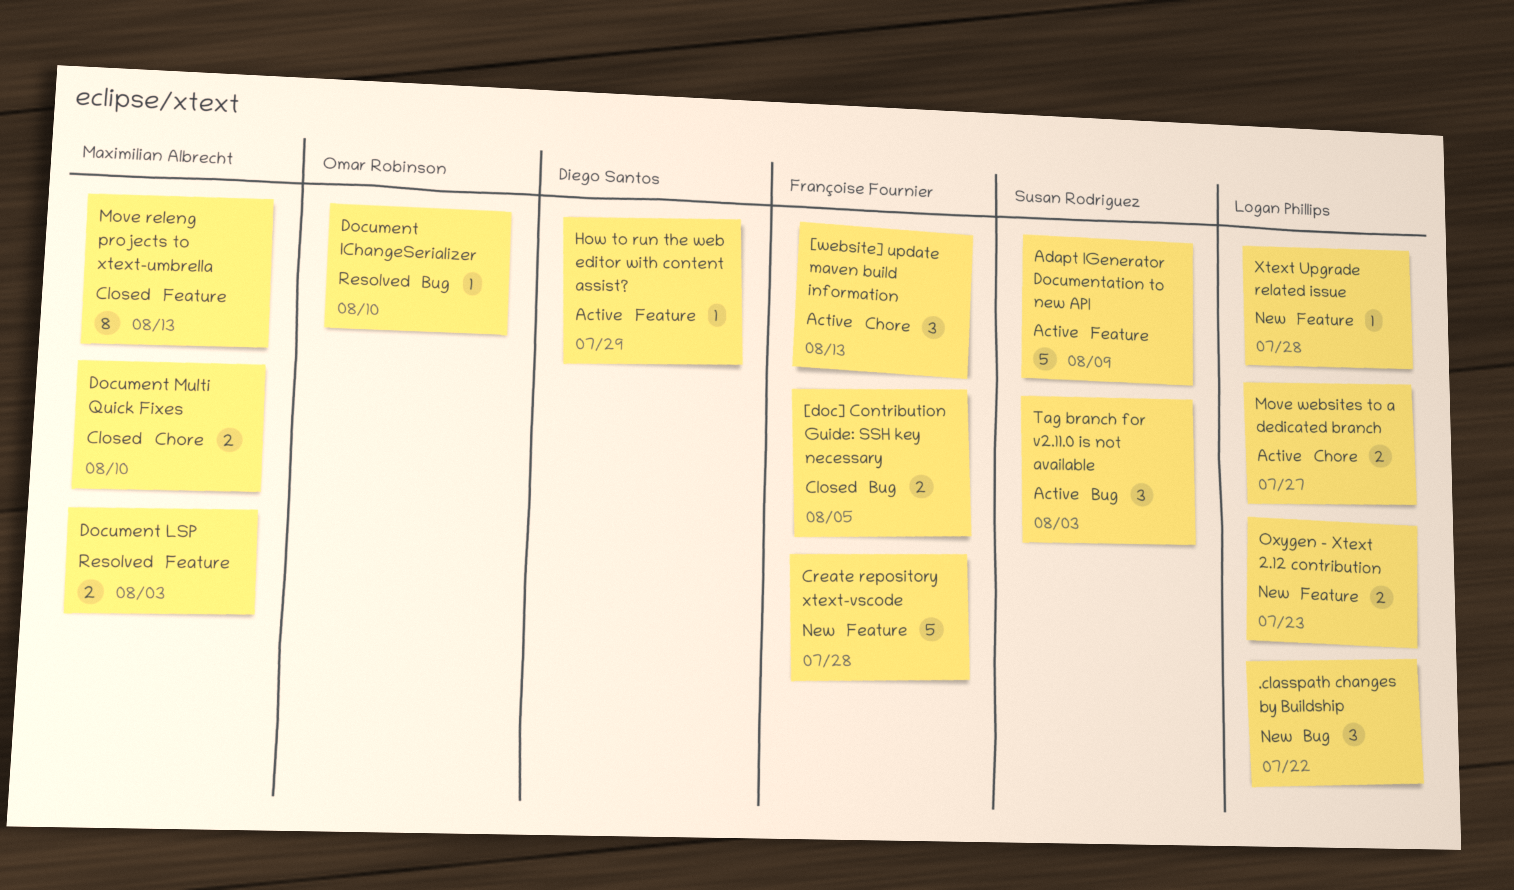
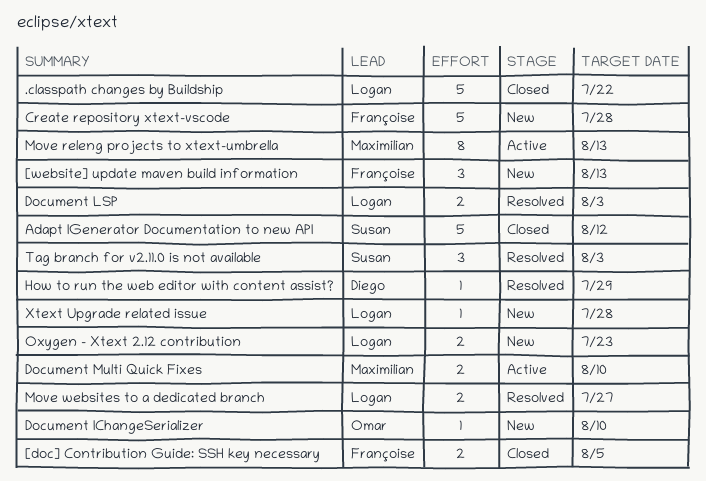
.classpath changes by Buildship, status: New -> Closed
.classpath changes by Buildship, estimate: 3 -> 5
[website] update maven build information, status: Active -> New
Adapt IGenerator Documentation to new API, status: Active -> Closed
Adapt IGenerator Documentation to new API, due: Aug 9 -> Aug 12
Document IChangeSerializer, status: Resolved -> New
Document LSP, owner: Maximilian Albrecht -> Logan Phillips
Document Multi Quick Fixes, status: Closed -> Active
How to run the web editor with content assist?, status: Active -> Resolved
Move releng projects to xtext-umbrella, status: Closed -> Active
Move websites to a dedicated branch, status: Active -> Resolved
Tag branch for v2.11.0 is not available, status: Active -> Resolved

